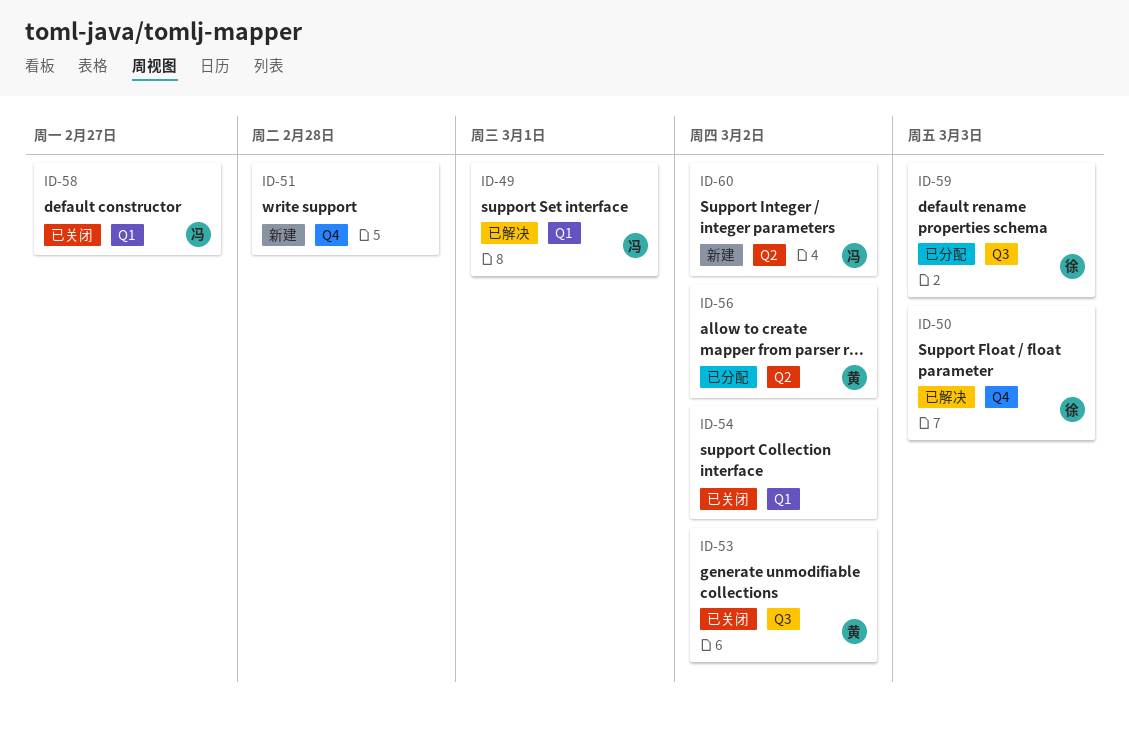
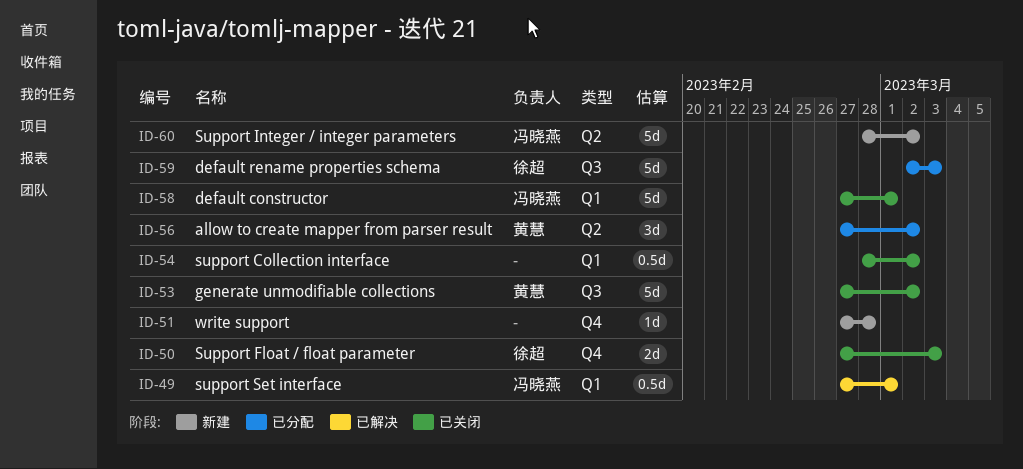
ID-50, status: 已解决 -> 已关闭
ID-58, due: Feb 27 -> Mar 1

